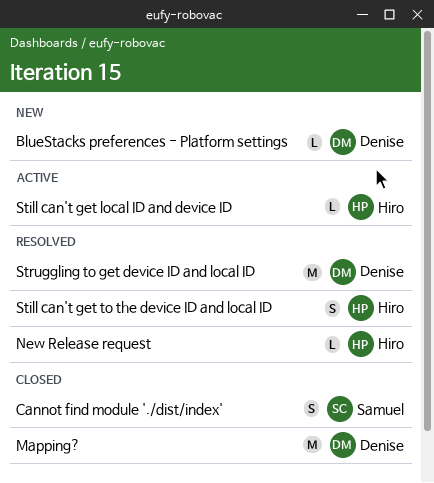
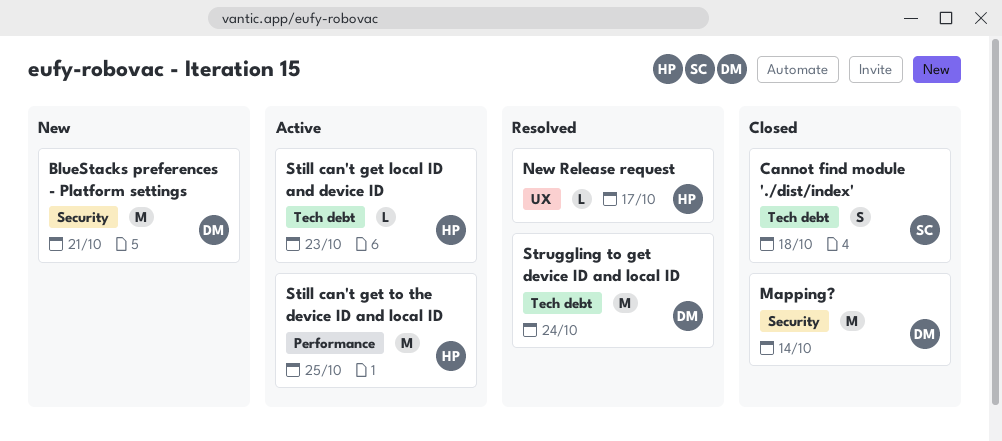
BlueStacks preferences - Platform settings, estimate: L -> M
Still can't get to the device ID and local ID, status: Resolved -> Active
Still can't get to the device ID and local ID, estimate: S -> M

